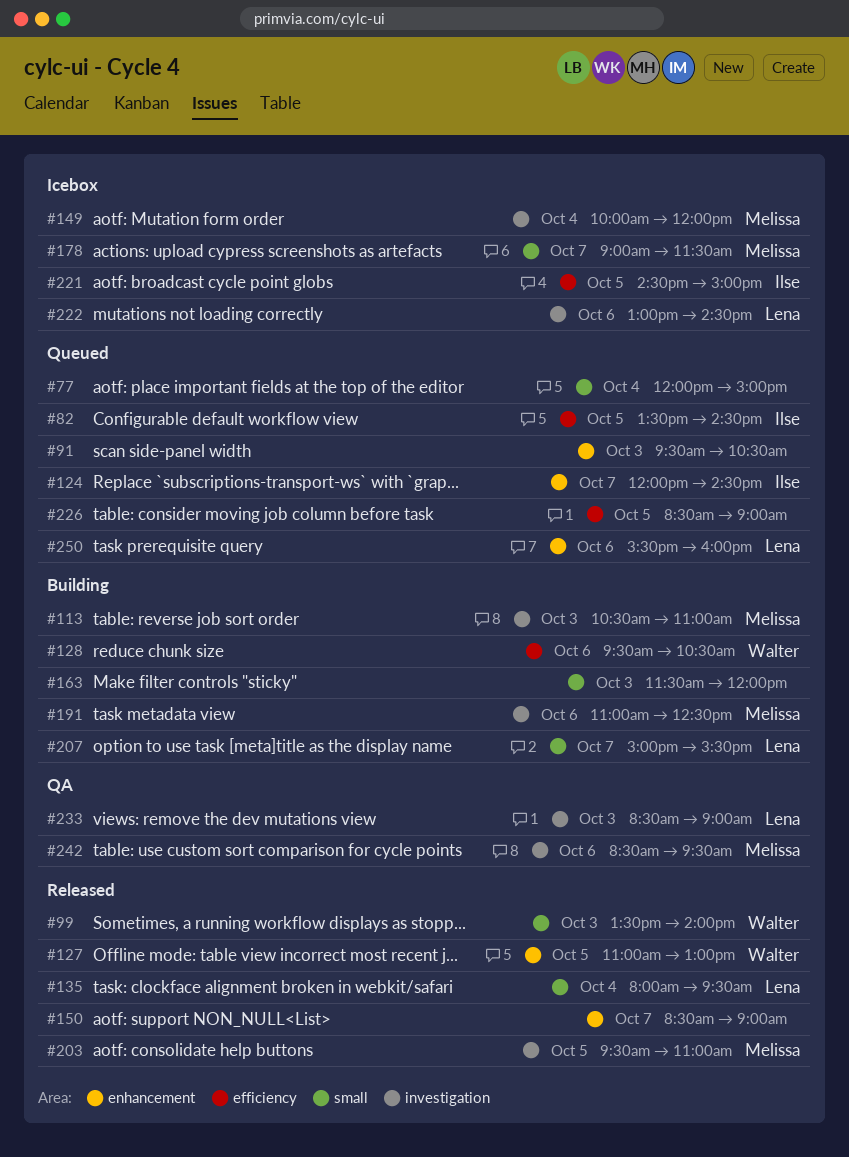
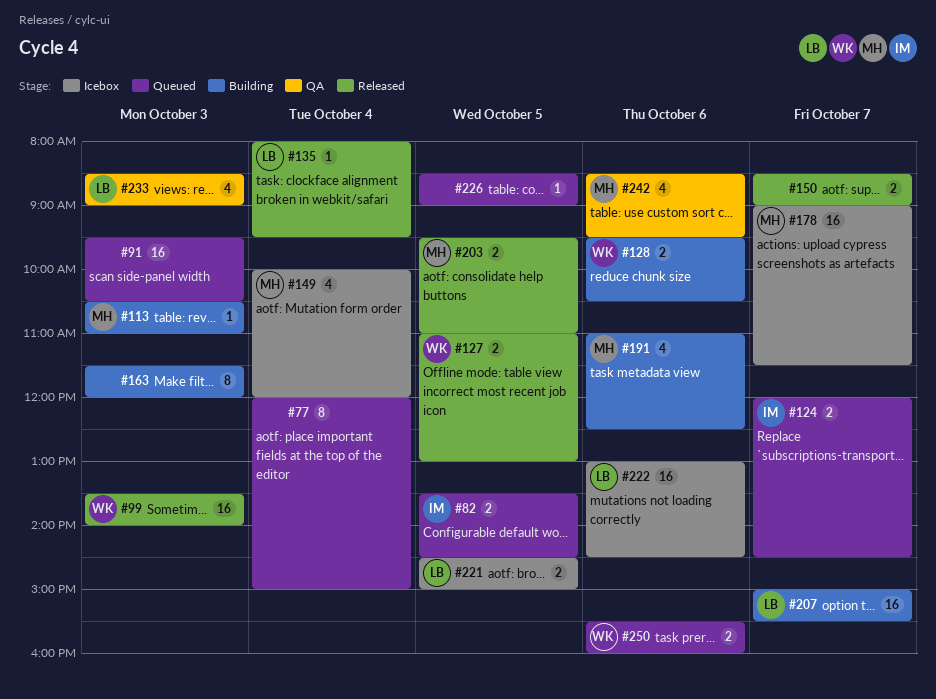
#221, owner: Ilse -> Lena
#250, owner: Lena -> Walter

